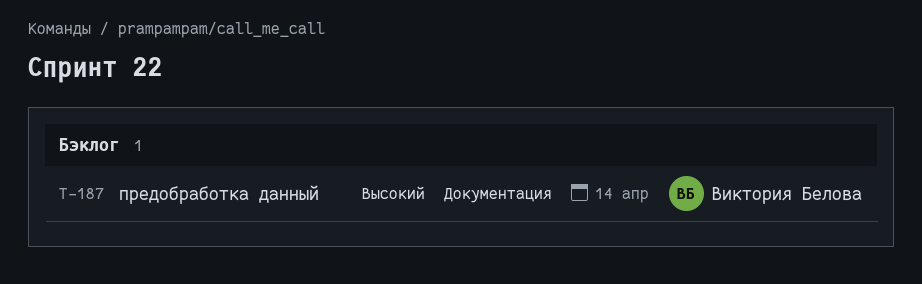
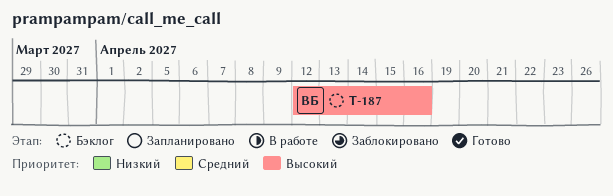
T-187, due: Apr 14 -> Apr 16

